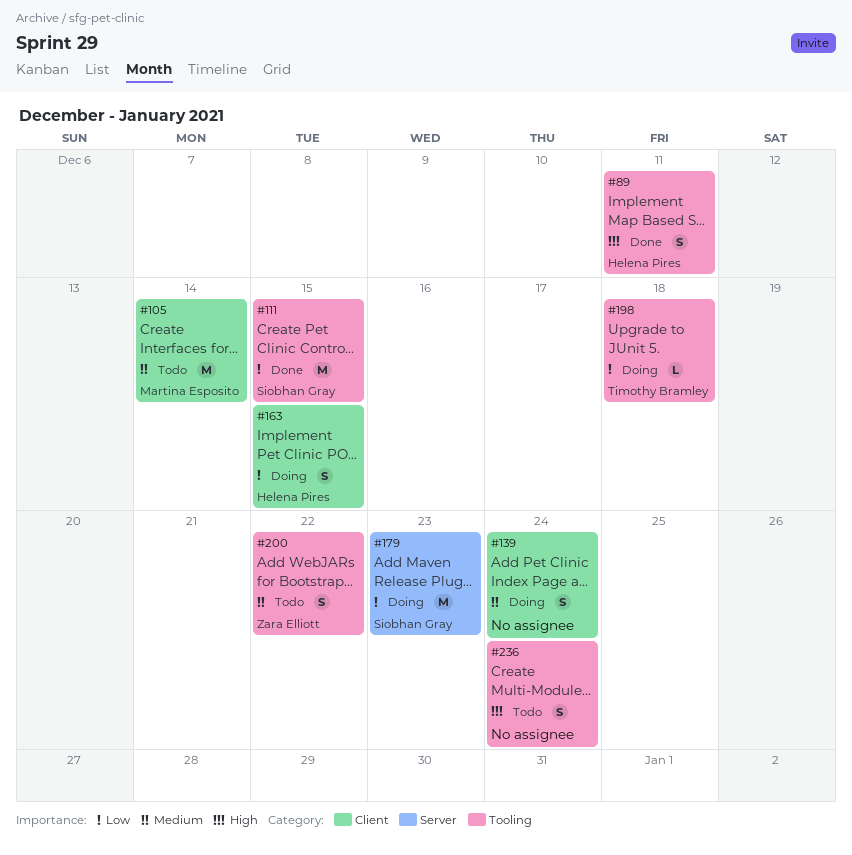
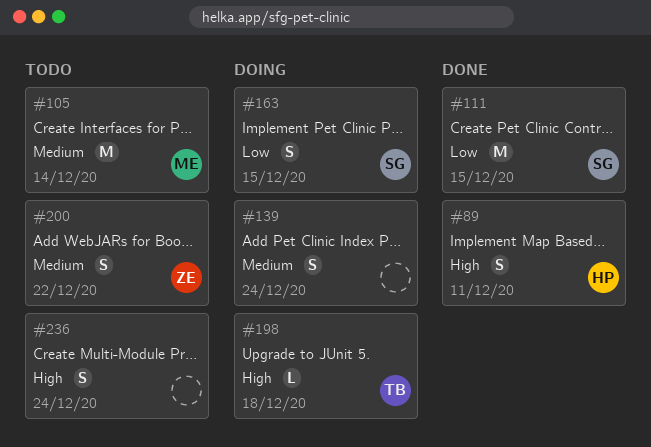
#163, owner: Helena Pires -> Siobhan Gray
#179: present -> none
#198, priority: Low -> High

